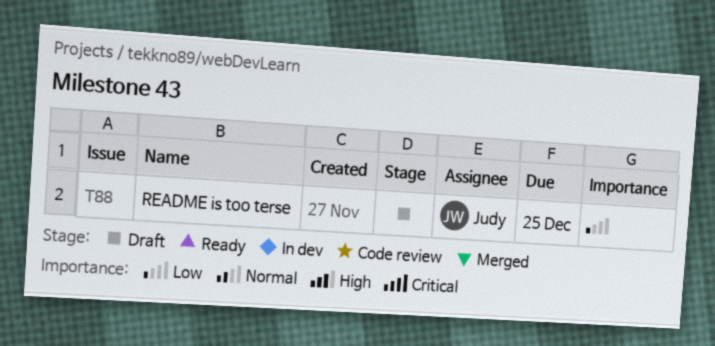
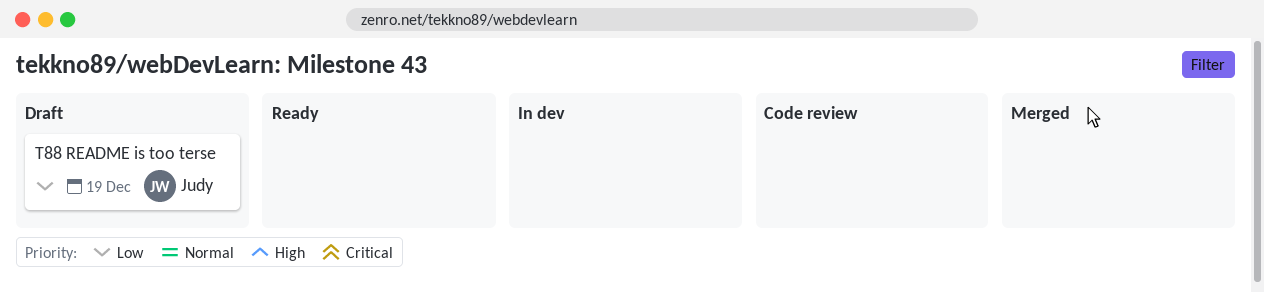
T88, due: Dec 25 -> Dec 19

